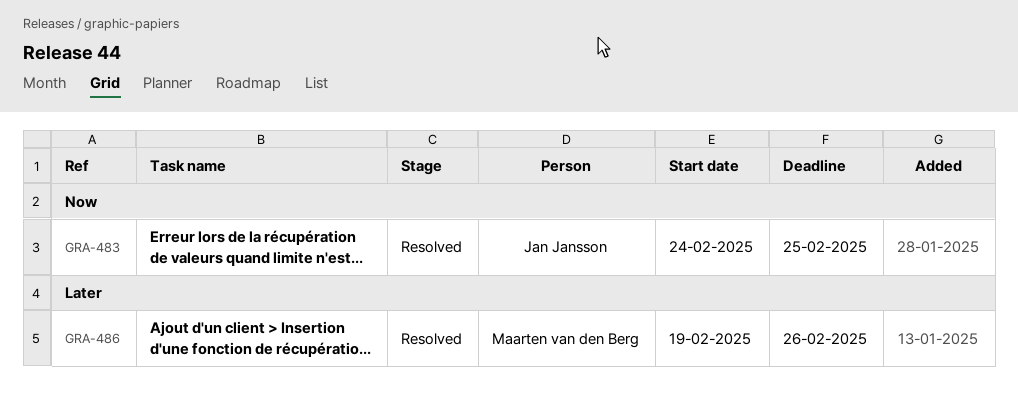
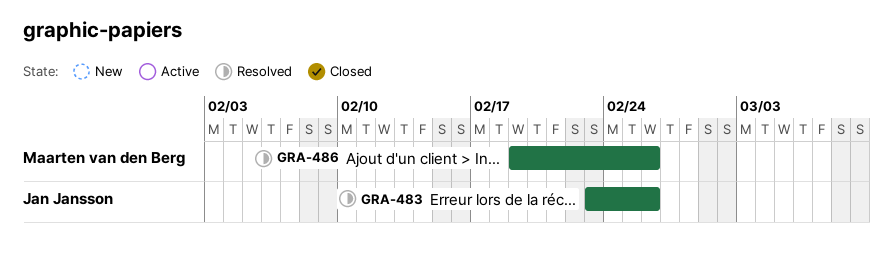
GRA-483, start: Feb 24 -> Feb 23
GRA-483, due: Feb 25 -> Feb 26

